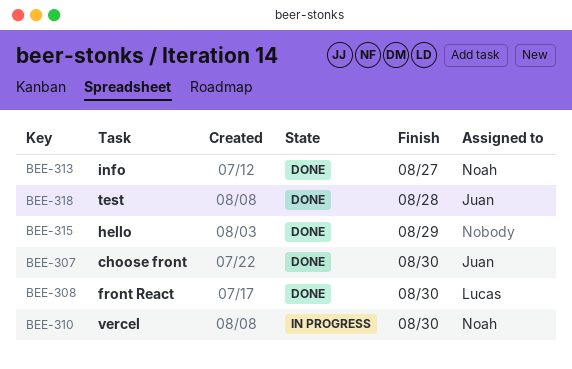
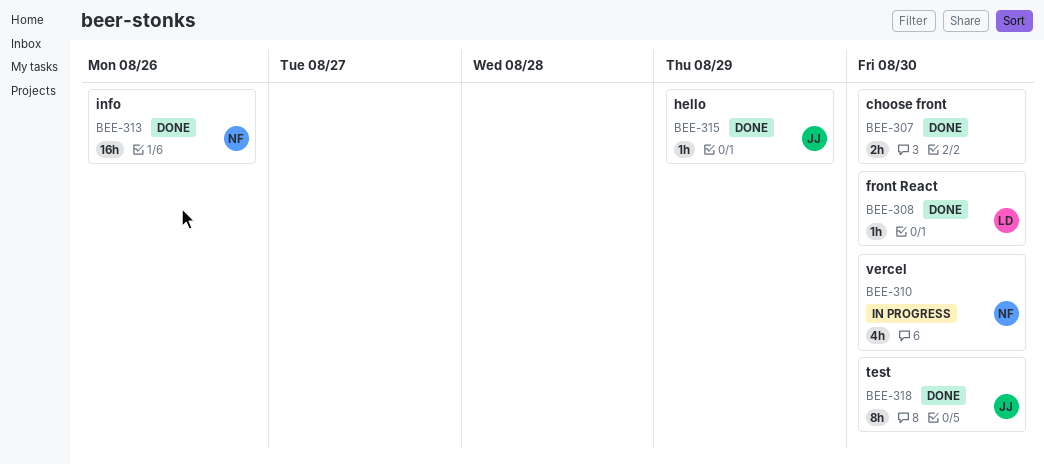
BEE-307, owner: Juan -> none
BEE-313, due: Aug 27 -> Aug 26
BEE-315, owner: none -> Juan
BEE-318, due: Aug 28 -> Aug 30

